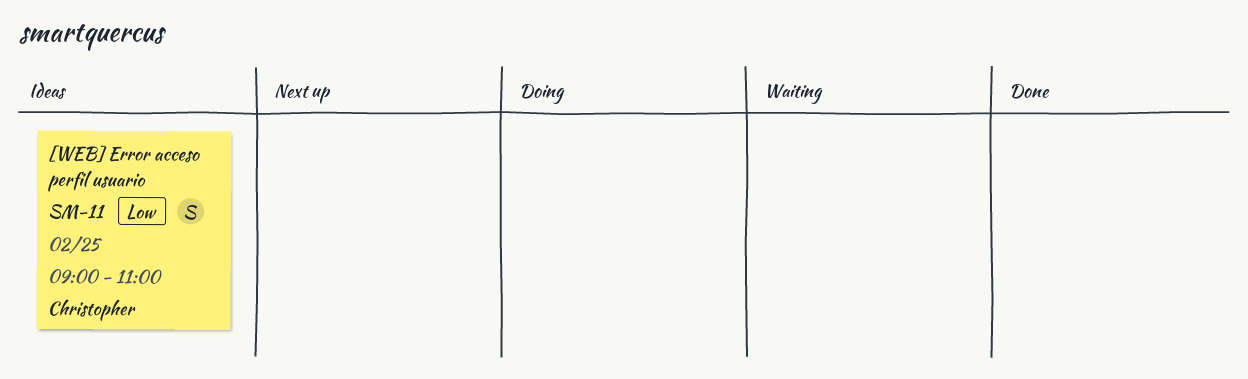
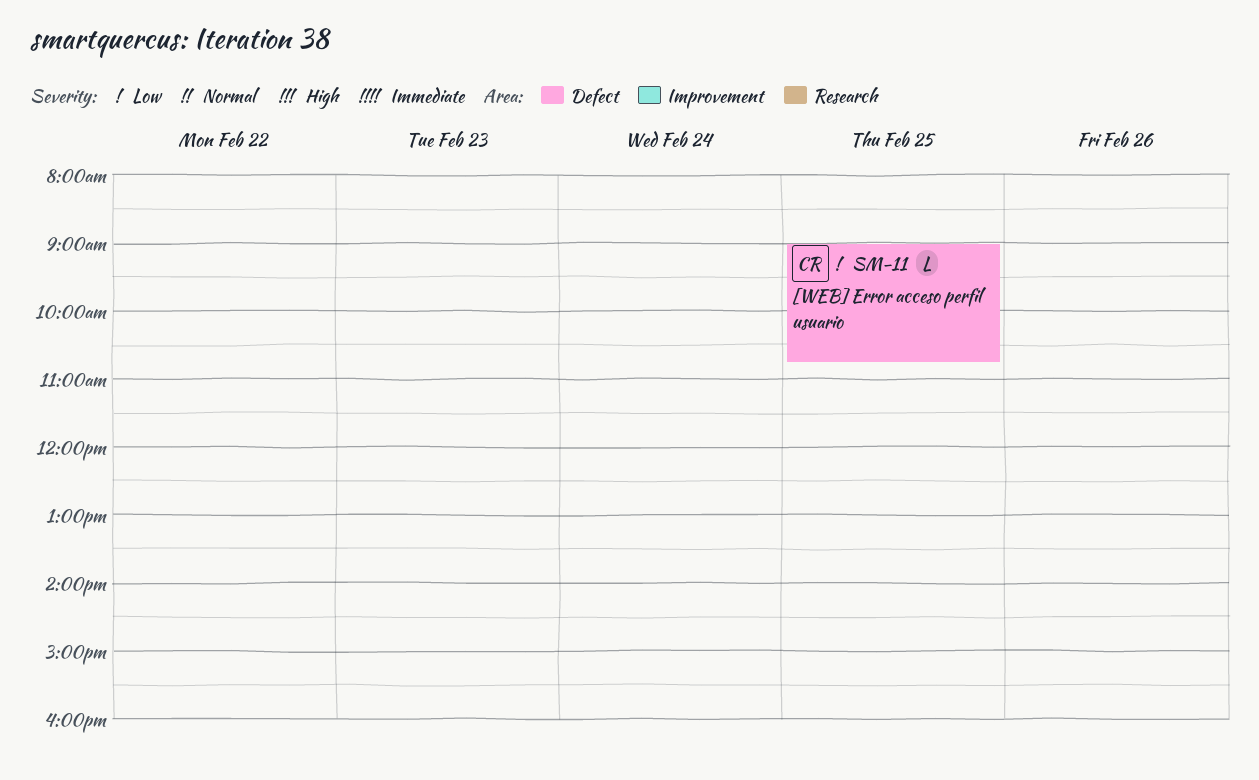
SM-11, estimate: S -> L
SM-11, ends: 11:00 -> 10:45

